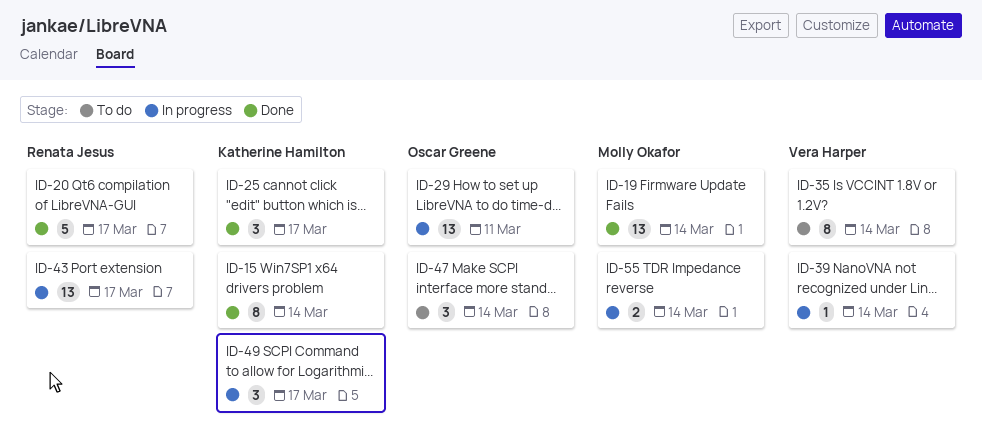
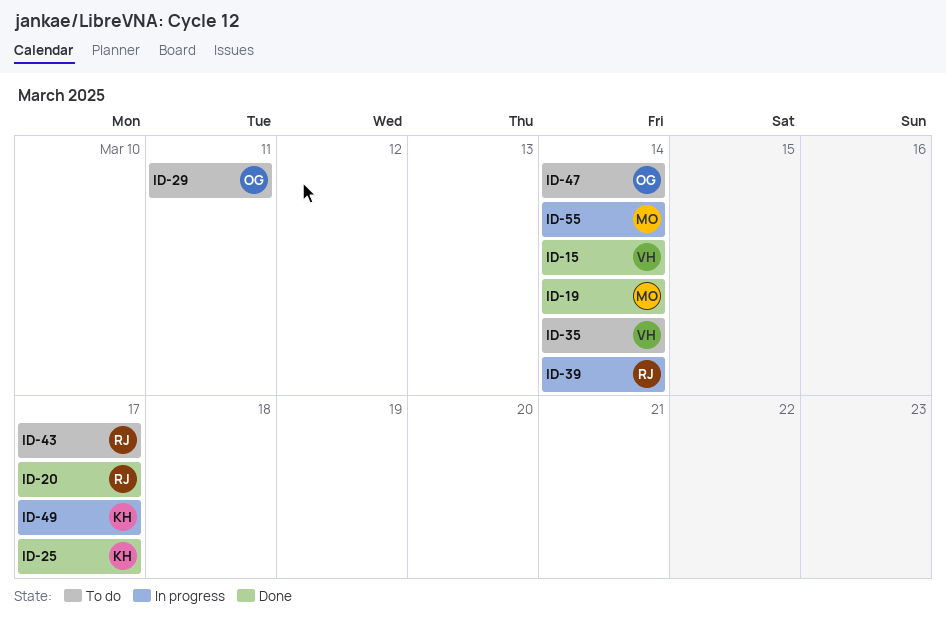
ID-15, owner: Katherine Hamilton -> Vera Harper
ID-29, status: In progress -> To do
ID-39, owner: Vera Harper -> Renata Jesus
ID-43, status: In progress -> To do

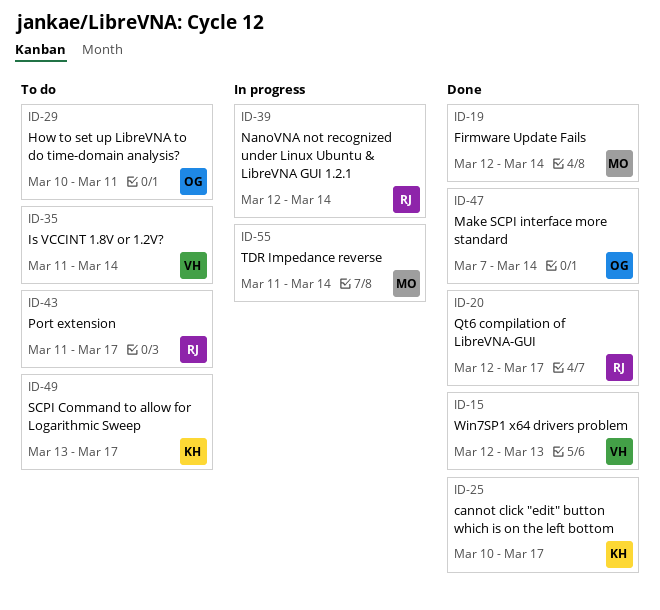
ID-15, due: Mar 14 -> Mar 13
ID-47, status: To do -> Done
ID-49, status: In progress -> To do

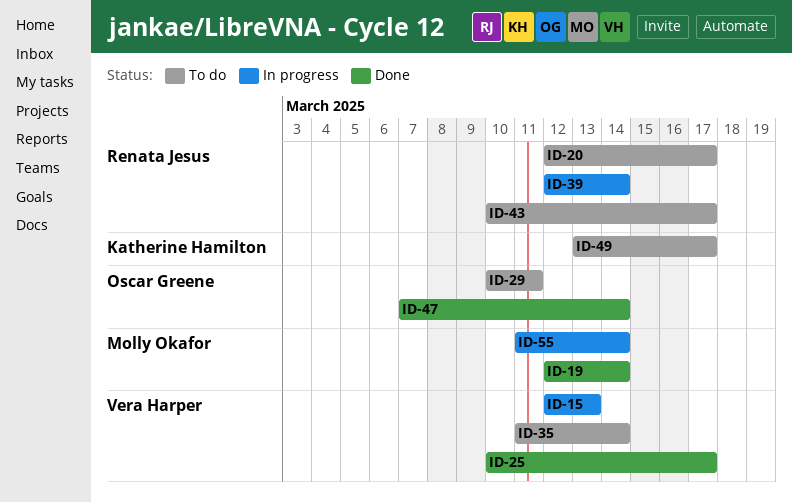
ID-15, status: Done -> In progress
ID-20, status: Done -> To do
ID-25, owner: Katherine Hamilton -> Vera Harper
ID-43, start: Mar 11 -> Mar 10

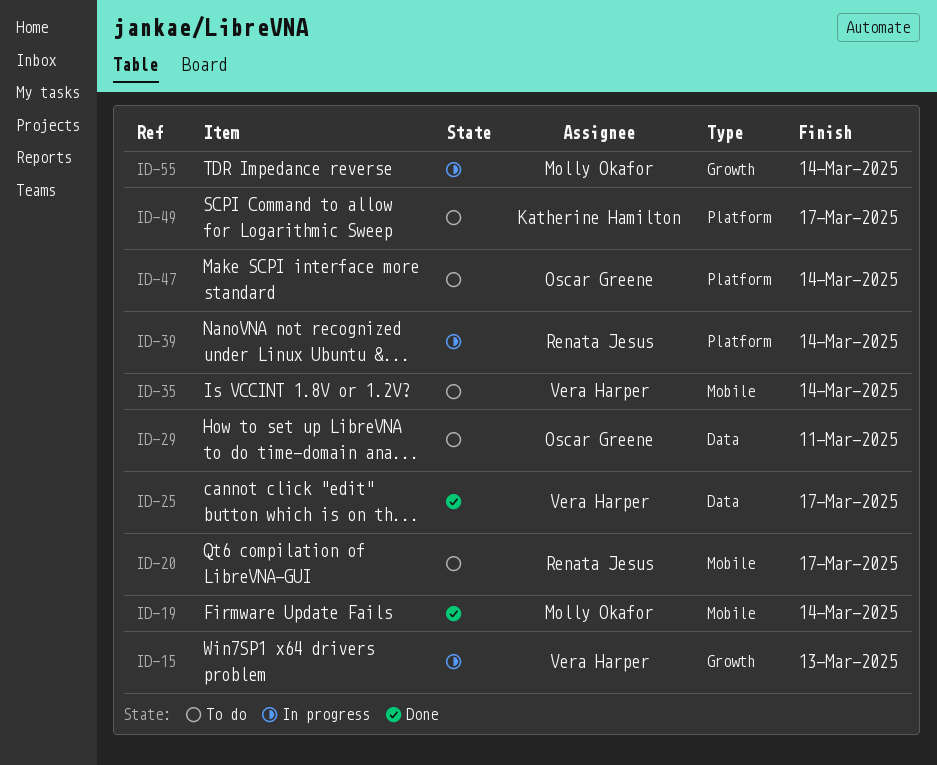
ID-43: present -> none
ID-47, status: Done -> To do

